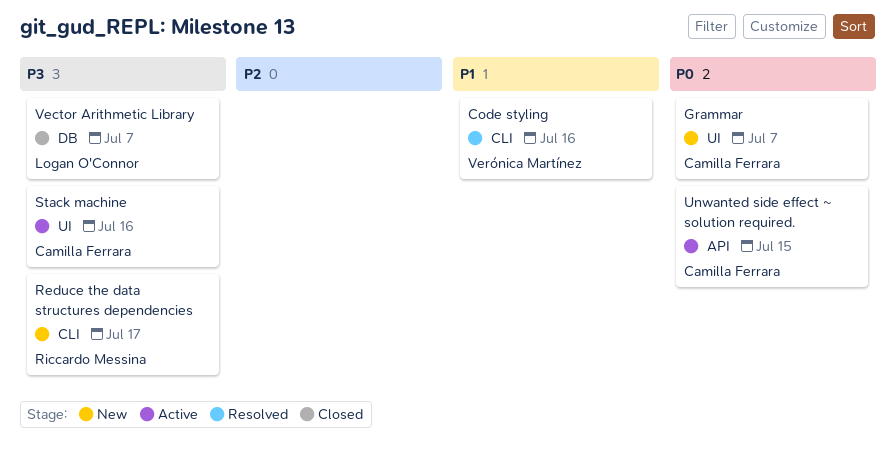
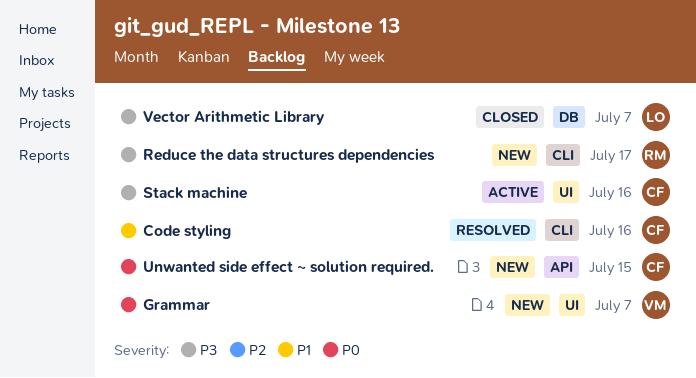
Code styling, owner: Verónica Martínez -> Camilla Ferrara
Grammar, owner: Camilla Ferrara -> Verónica Martínez
Unwanted side effect ~ solution required., status: Active -> New

